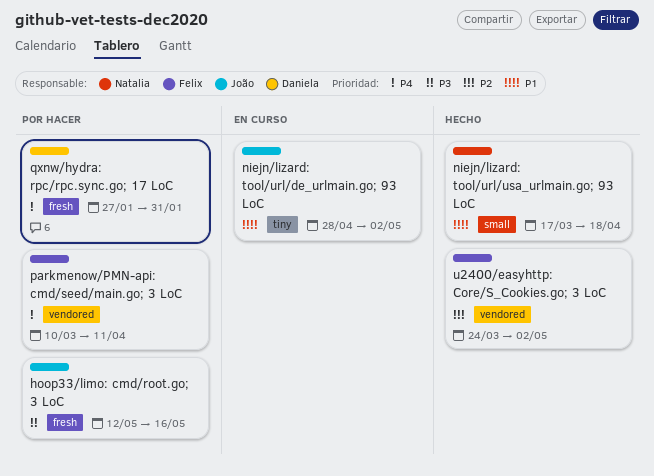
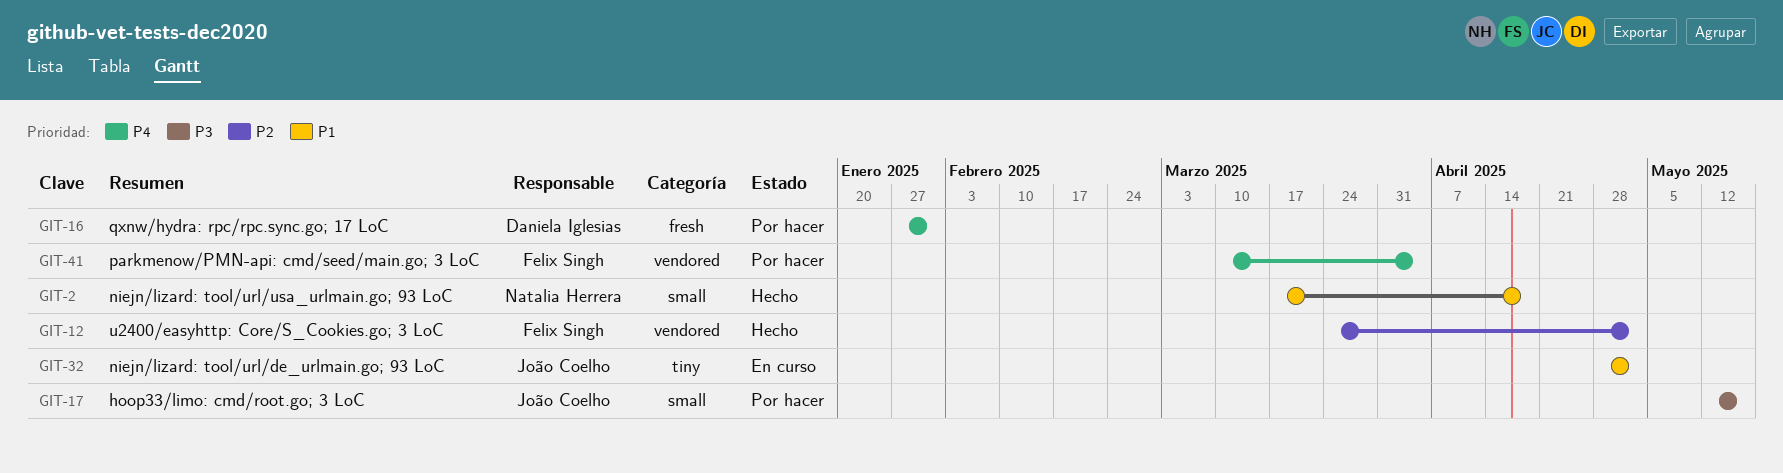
hoop33/limo: cmd/root.go; 3 LoC, label: fresh -> small
parkmenow/PMN-api: cmd/seed/main.go; 3 LoC, due: Apr 11 -> Apr 4

